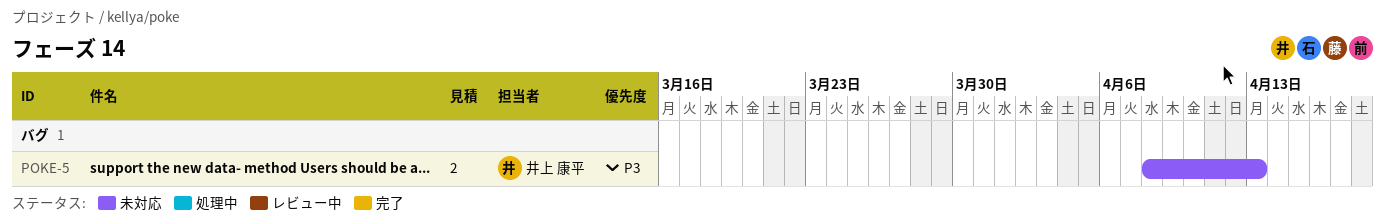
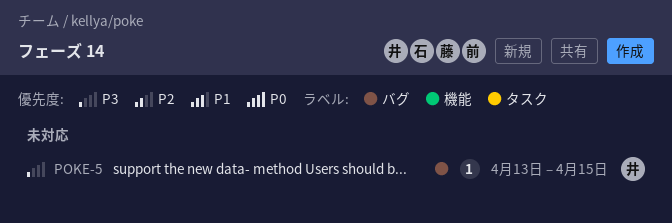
POKE-5, estimate: 2 -> 1
POKE-5, start: Apr 8 -> Apr 13
POKE-5, due: Apr 13 -> Apr 15

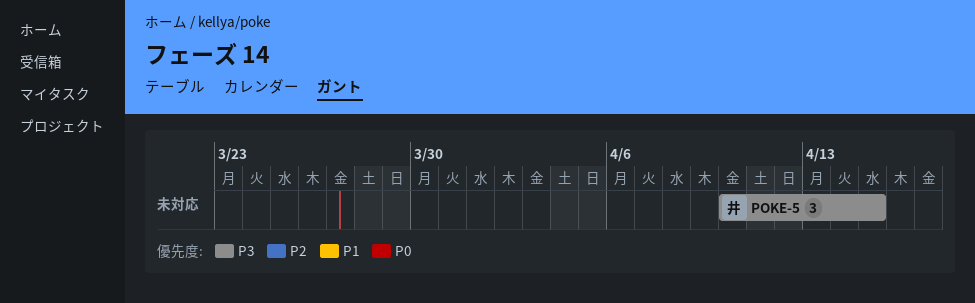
POKE-5, estimate: 1 -> 3
POKE-5, start: Apr 13 -> Apr 10

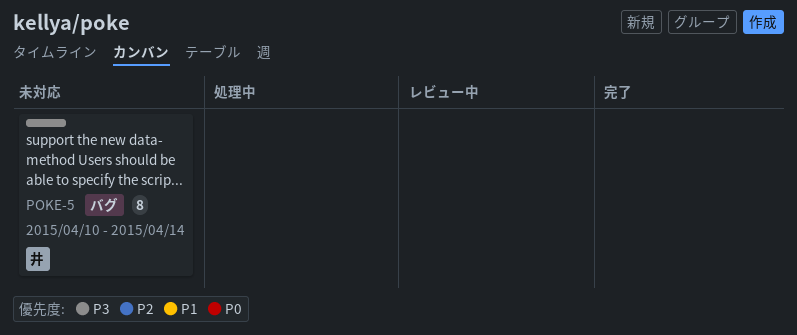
POKE-5, estimate: 3 -> 8
POKE-5, due: Apr 15 -> Apr 14

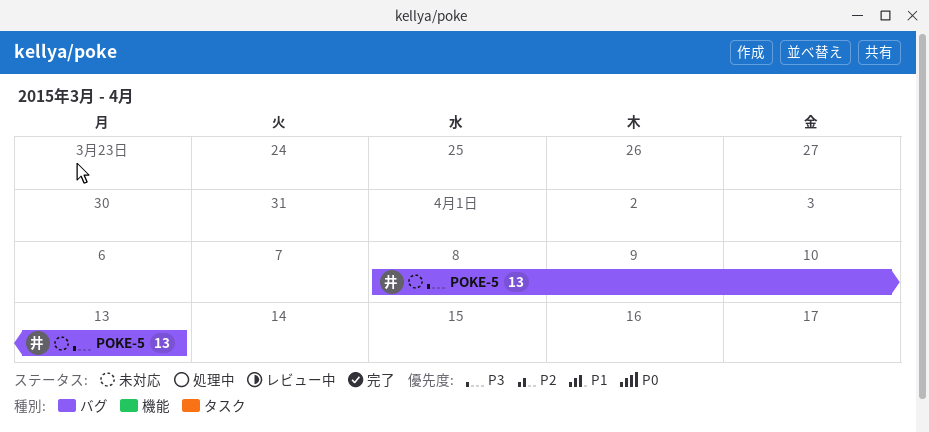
POKE-5, estimate: 8 -> 13
POKE-5, start: Apr 10 -> Apr 8
POKE-5, due: Apr 14 -> Apr 13

